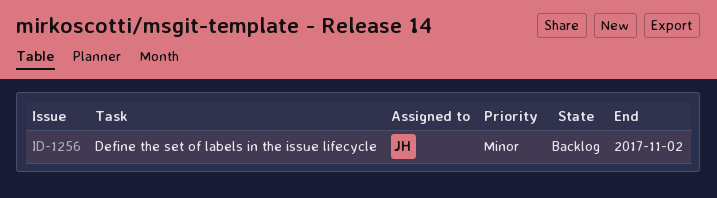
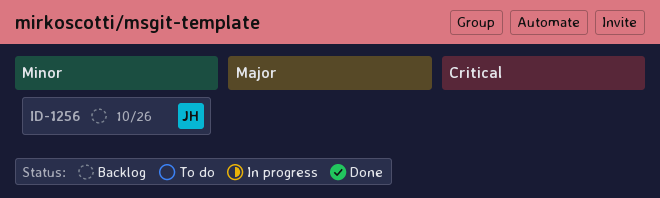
ID-1256, due: Nov 2 -> Oct 26

